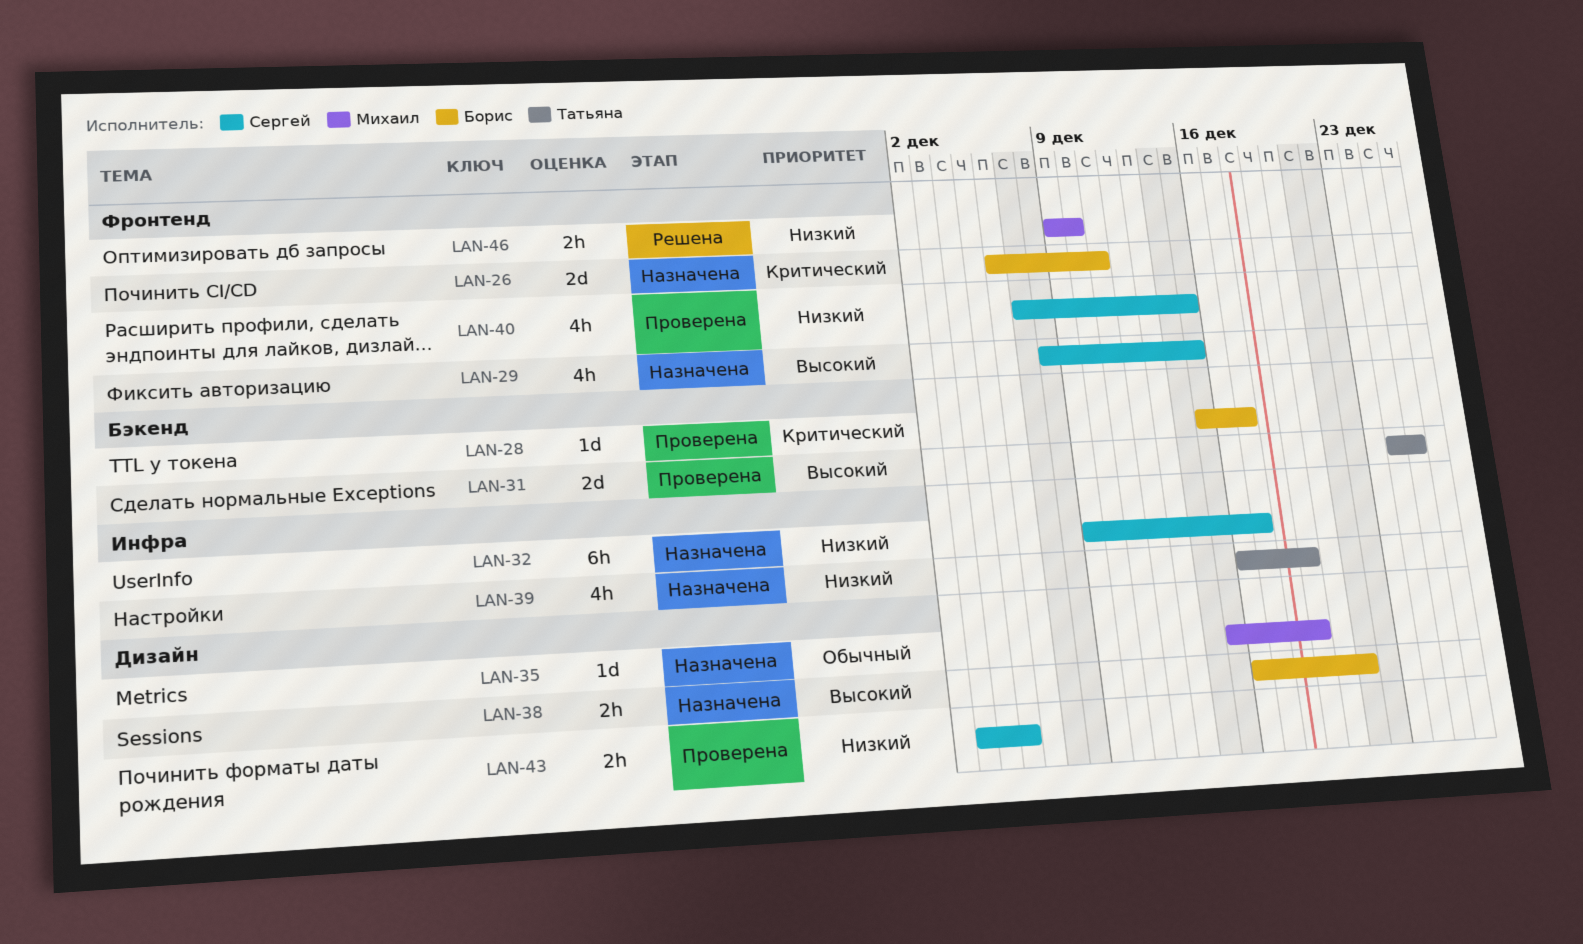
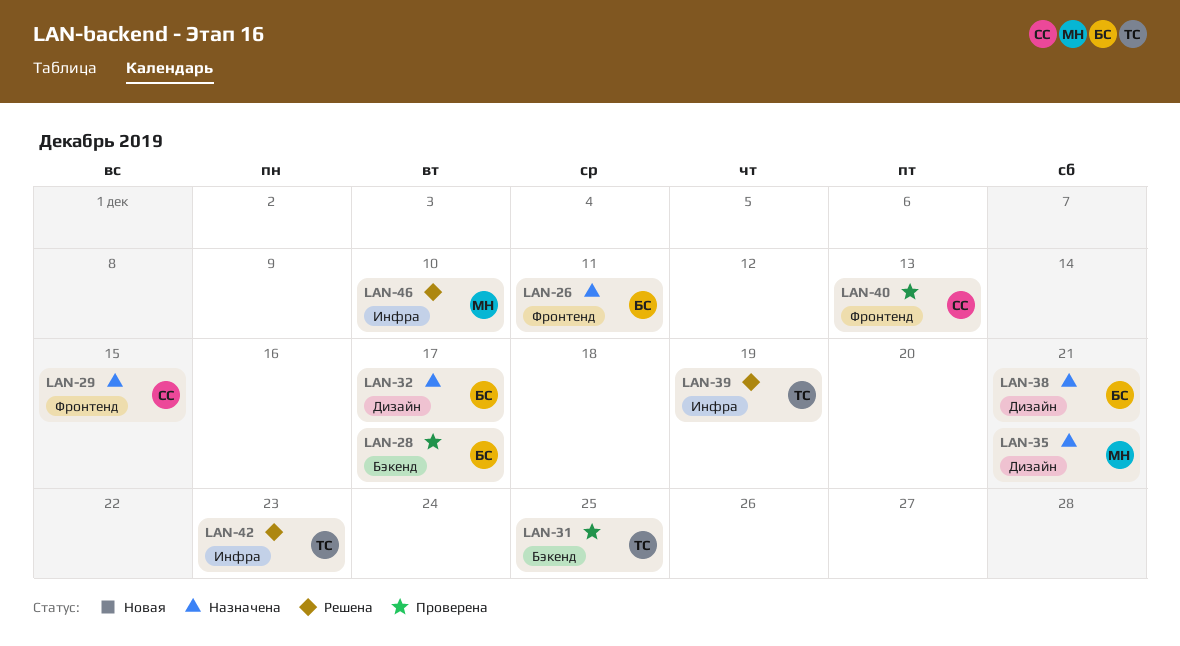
LAN-32, owner: Сергей -> Борис
LAN-32, label: Инфра -> Дизайн
LAN-35, due: Dec 19 -> Dec 21
LAN-39, status: Назначена -> Решена
LAN-40, due: Dec 15 -> Dec 13
LAN-42: none -> present
LAN-43: present -> none
LAN-46, label: Фронтенд -> Инфра

